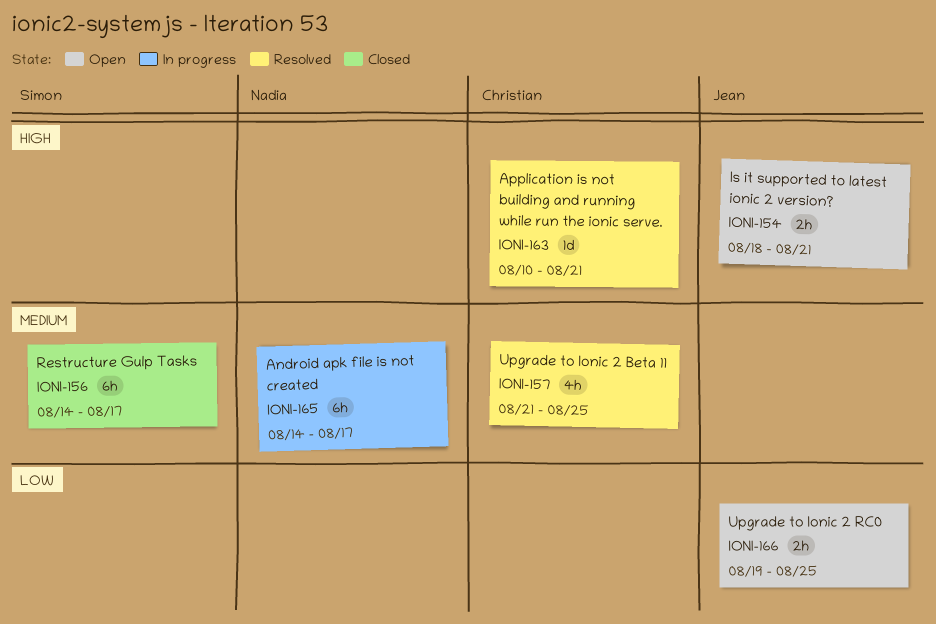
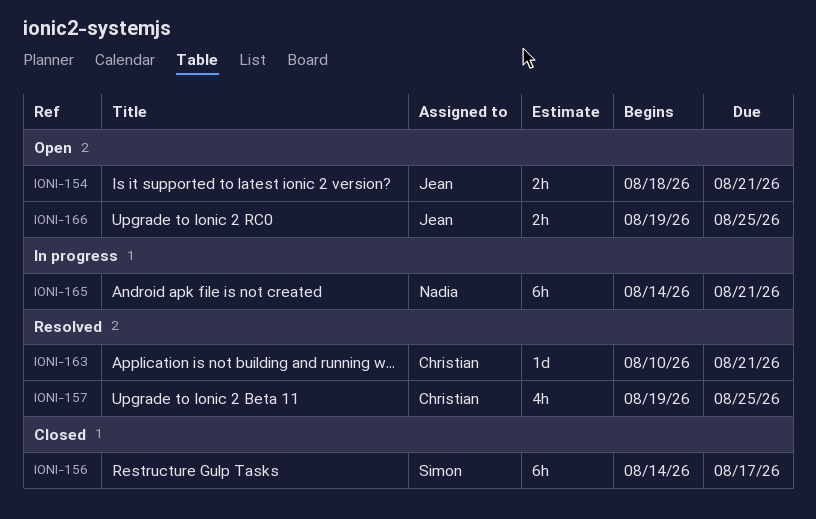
IONI-157, start: Aug 21 -> Aug 19
IONI-165, due: Aug 17 -> Aug 21

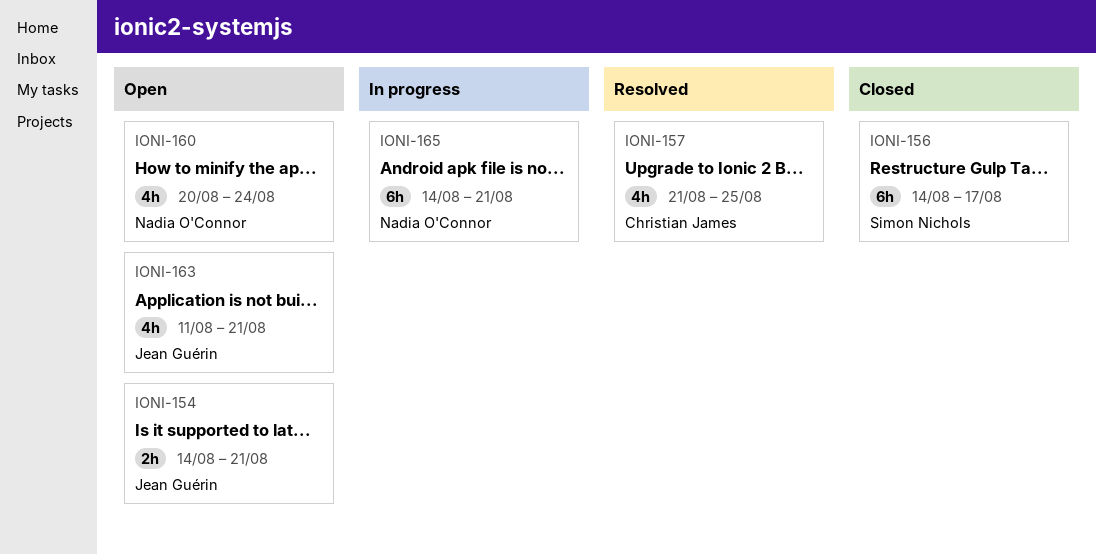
IONI-154, start: Aug 18 -> Aug 14
IONI-157, start: Aug 19 -> Aug 21
IONI-160: none -> present
IONI-163, status: Resolved -> Open
IONI-163, owner: Christian James -> Jean Guérin
IONI-163, estimate: 1d -> 4h
IONI-163, start: Aug 10 -> Aug 11
IONI-166: present -> none

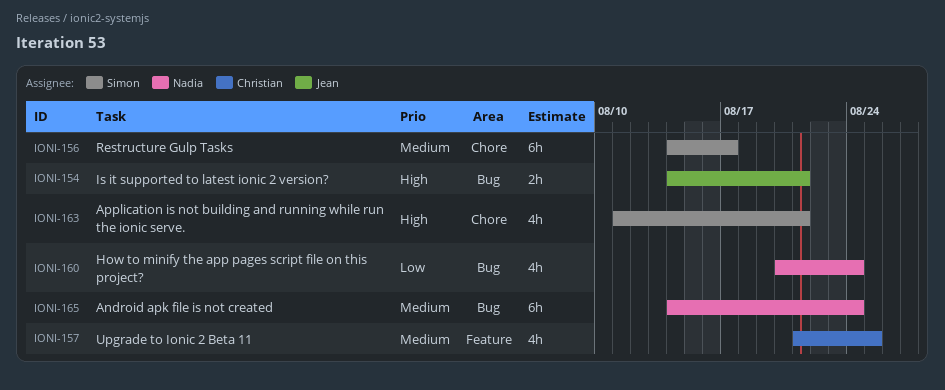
IONI-163, owner: Jean Guérin -> Simon Nichols
IONI-165, due: Aug 21 -> Aug 24

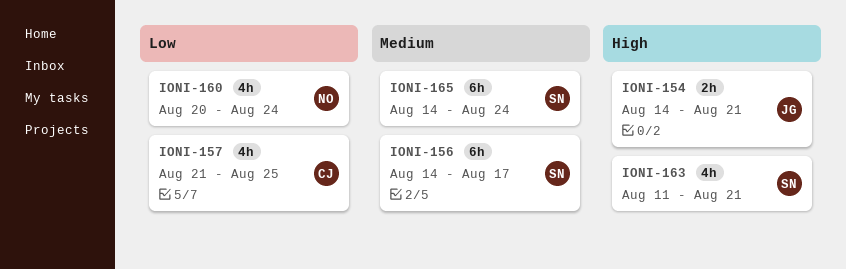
IONI-157, priority: Medium -> Low
IONI-165, owner: Nadia -> Simon

